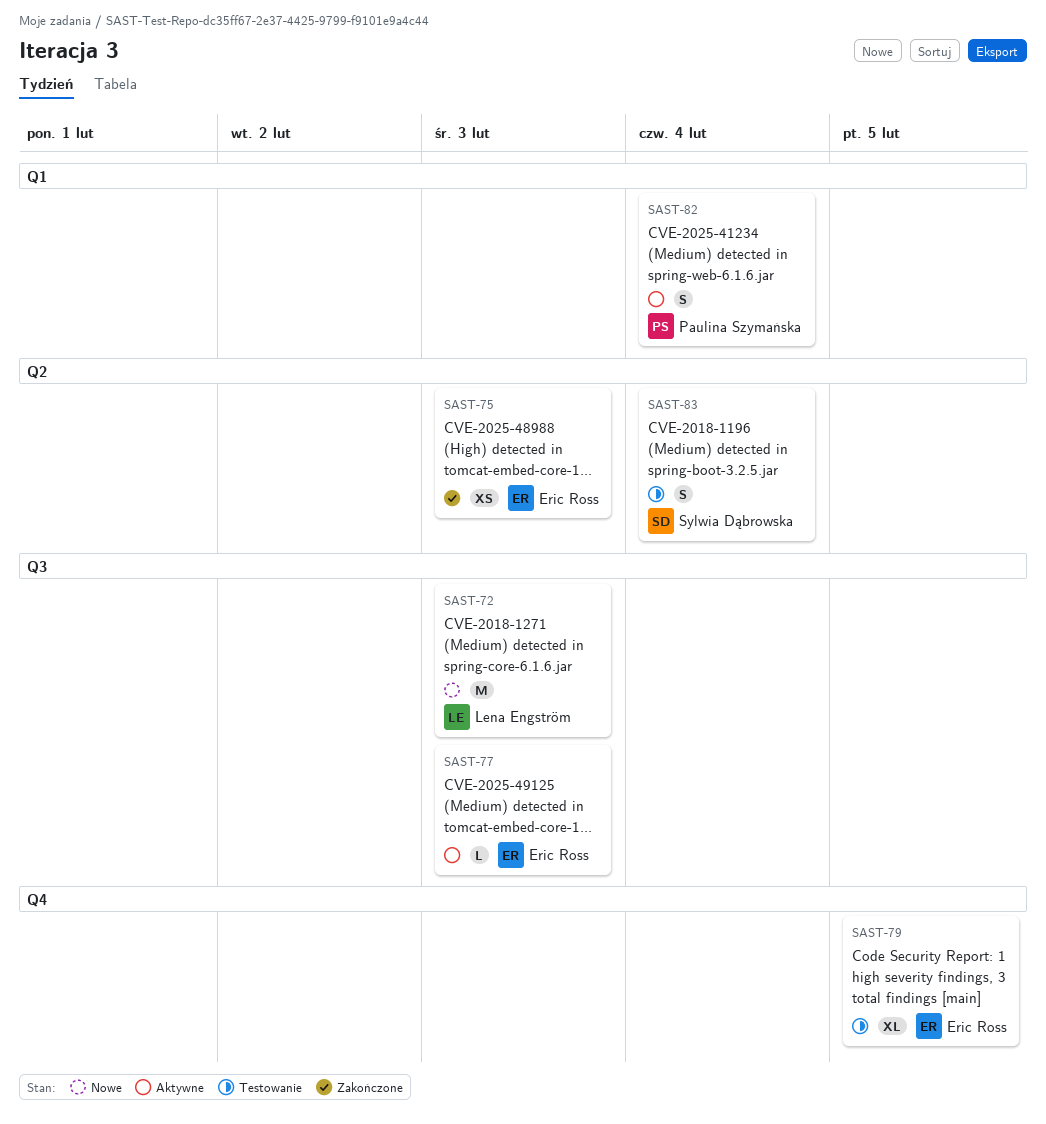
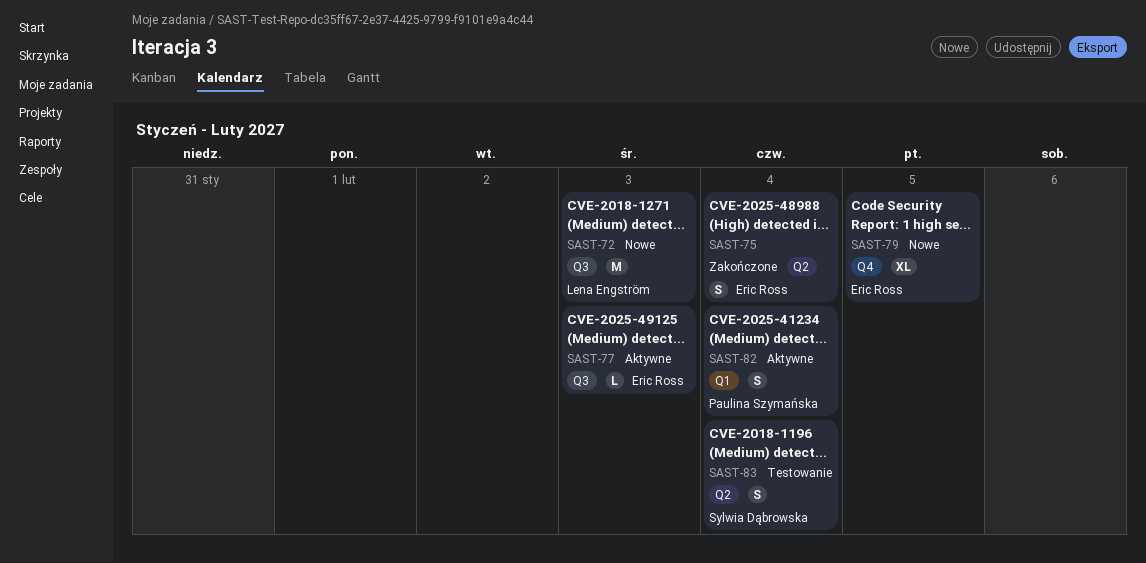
SAST-75, estimate: XS -> S
SAST-75, due: Feb 3 -> Feb 4
SAST-79, status: Testowanie -> Nowe

